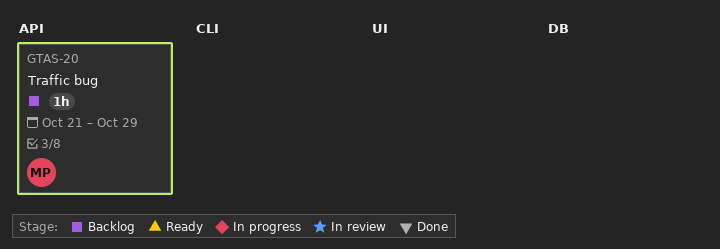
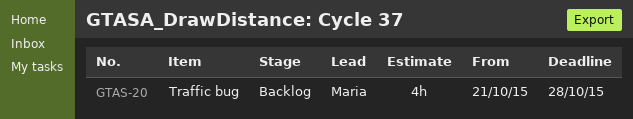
GTAS-20, estimate: 1h -> 4h
GTAS-20, due: Oct 29 -> Oct 28

